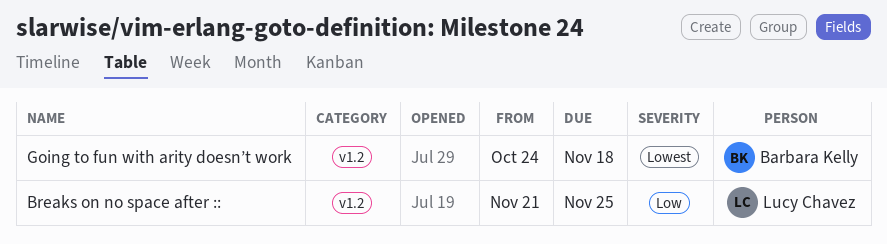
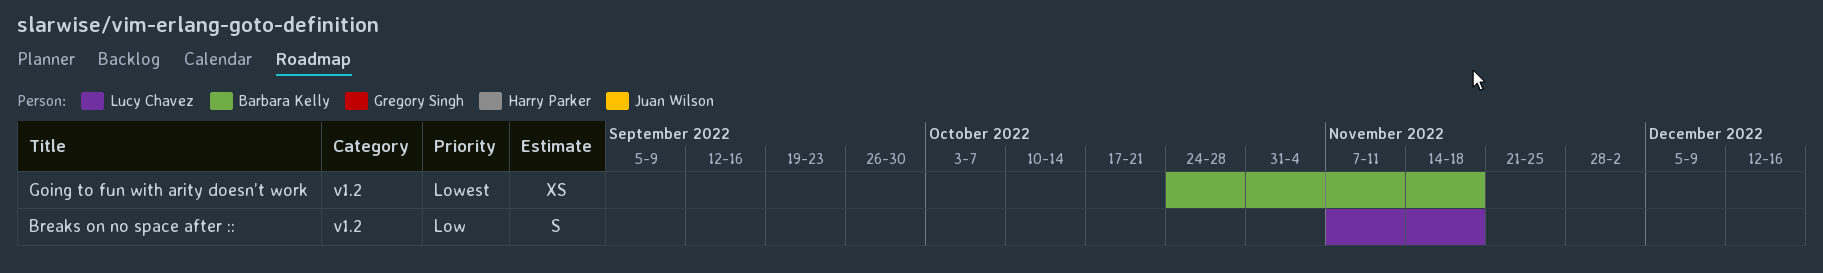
Breaks on no space after ::, start: Nov 21 -> Nov 7
Breaks on no space after ::, due: Nov 25 -> Nov 18

